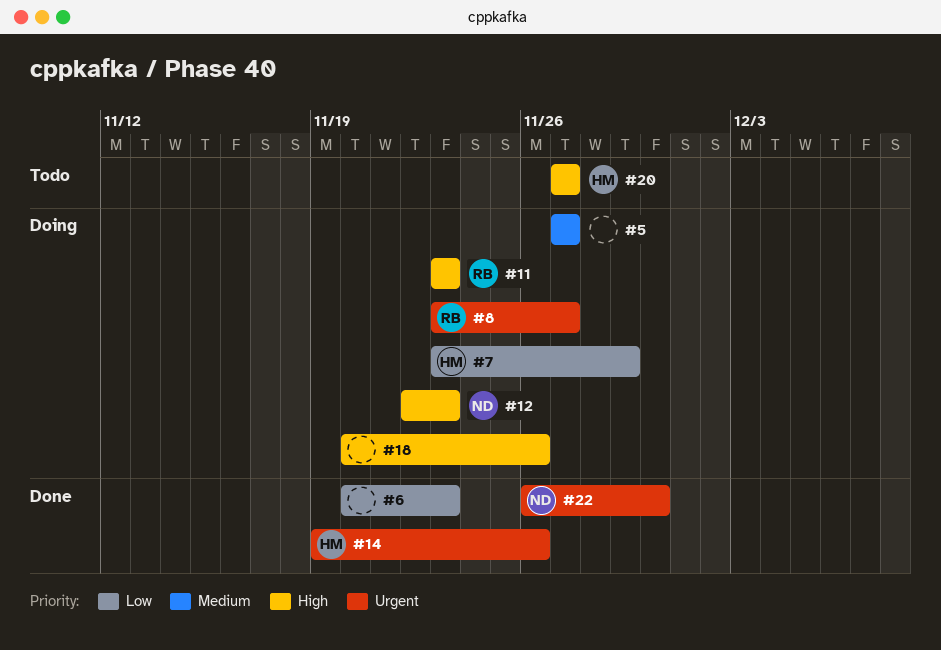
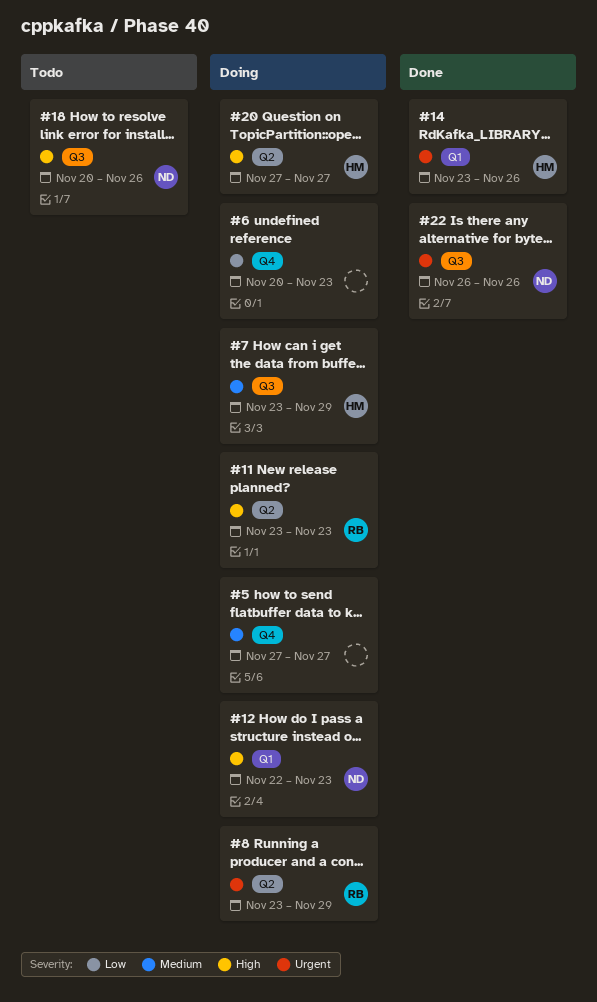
#6, status: Done -> Doing
#7, priority: Low -> Medium
#8, due: Nov 27 -> Nov 29
#14, start: Nov 19 -> Nov 23
#18, status: Doing -> Todo
#18, owner: none -> ND
#20, status: Todo -> Doing
#22, due: Nov 30 -> Nov 26

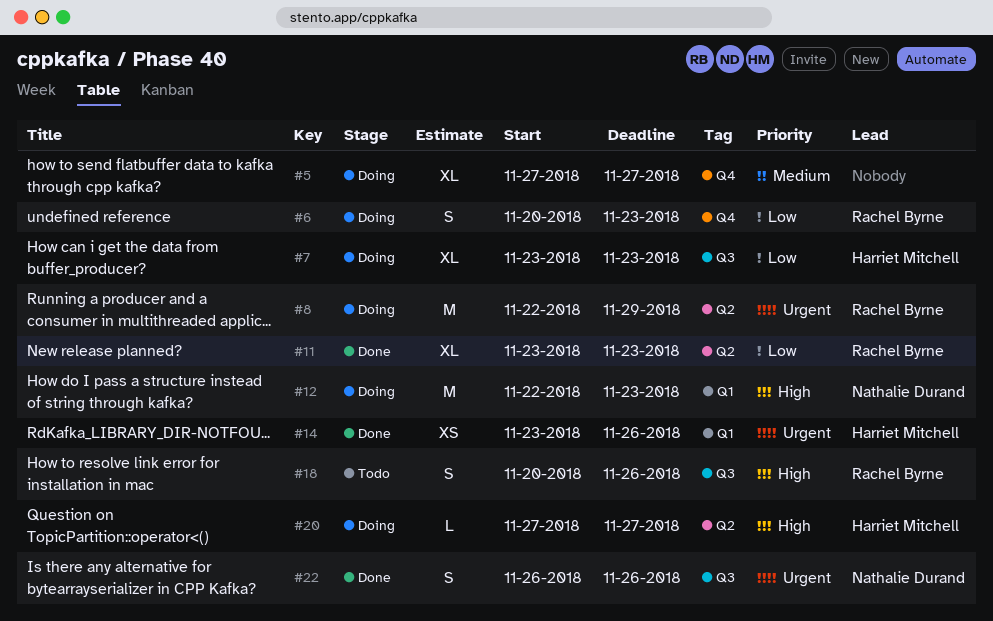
#6, owner: none -> Rachel Byrne
#7, priority: Medium -> Low
#7, due: Nov 29 -> Nov 23
#8, start: Nov 23 -> Nov 22
#11, status: Doing -> Done
#11, priority: High -> Low
#18, owner: Nathalie Durand -> Rachel Byrne

